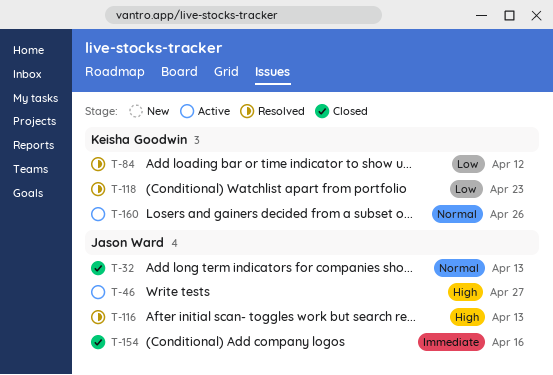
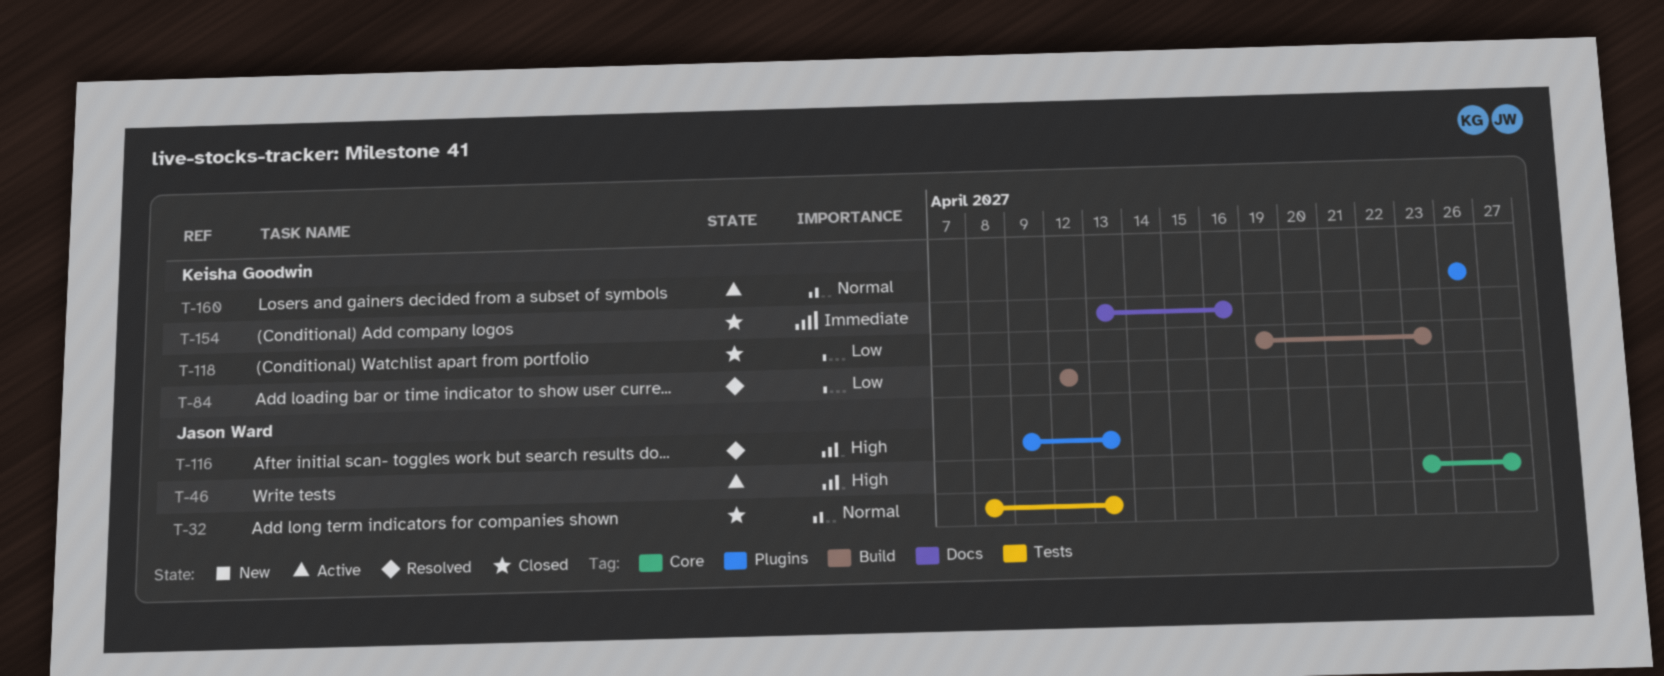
T-118, status: Resolved -> Closed
T-154, owner: Jason Ward -> Keisha Goodwin

